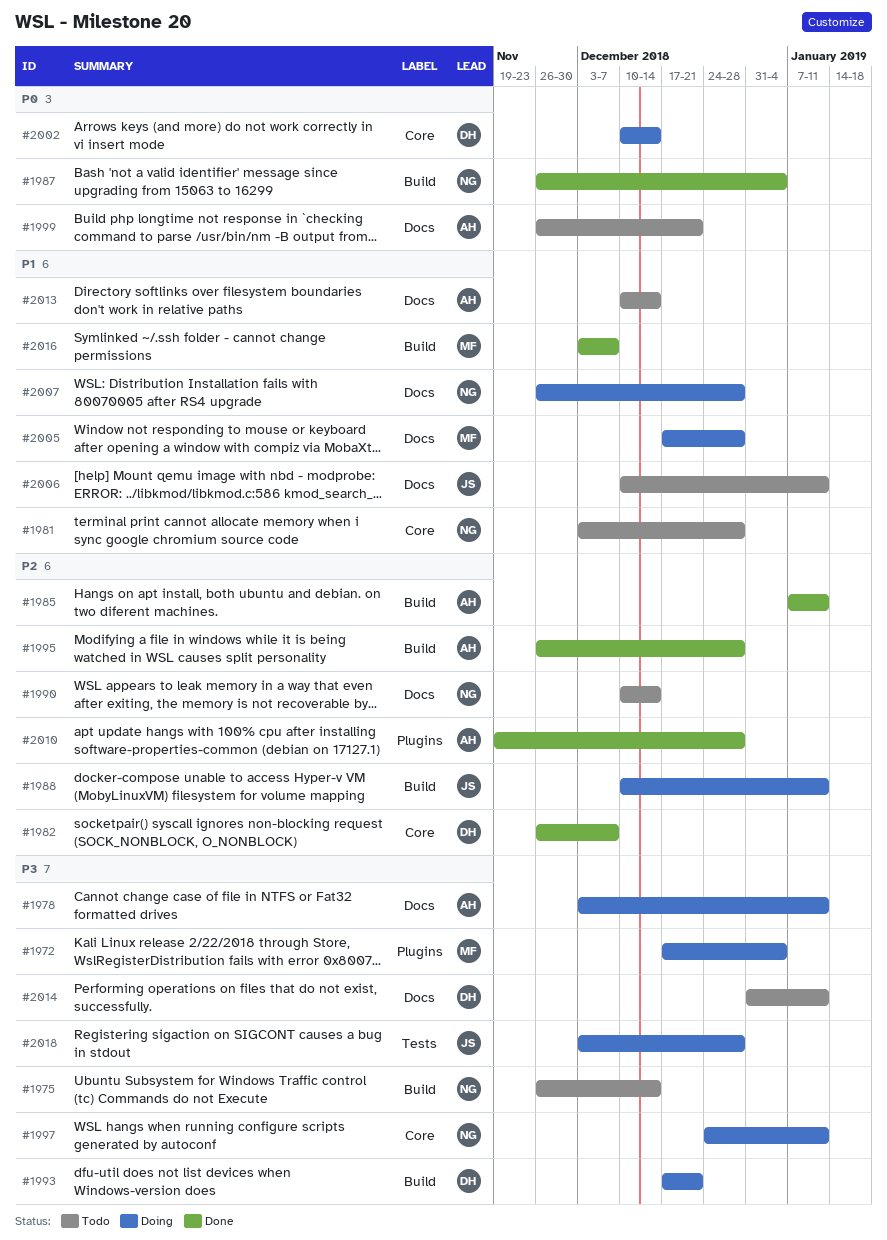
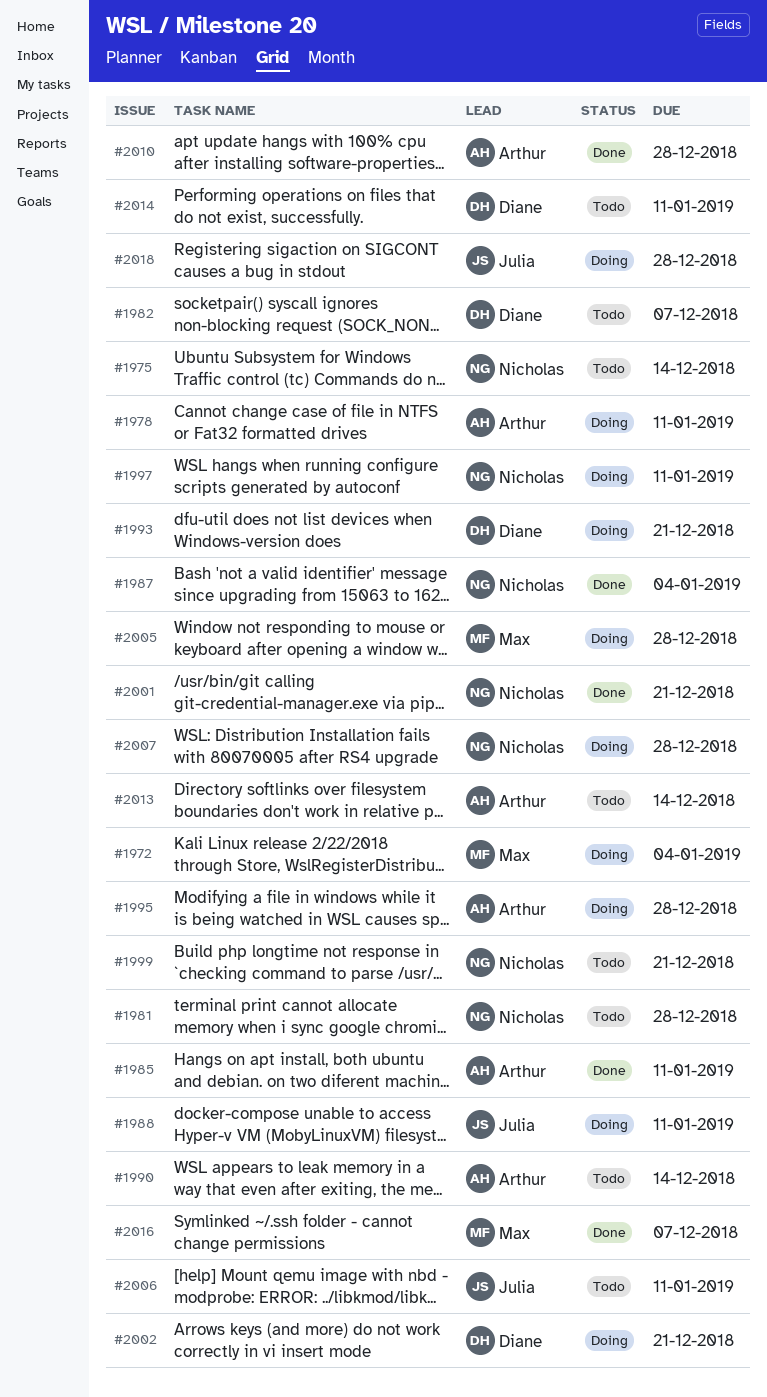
#1982, status: Done -> Todo
#1990, owner: Nicholas -> Arthur
#1995, status: Done -> Doing
#1999, owner: Arthur -> Nicholas
#2001: none -> present
#2002, due: Dec 14 -> Dec 21

